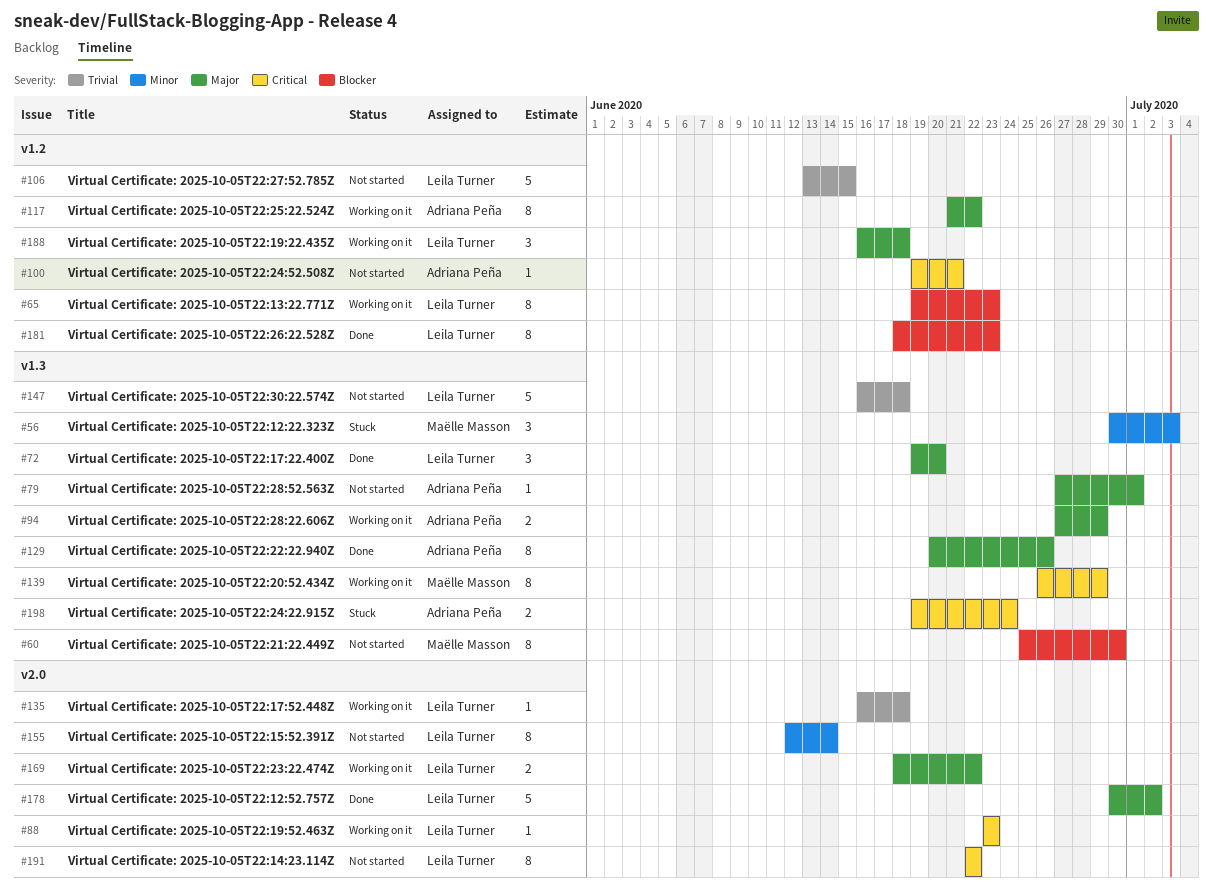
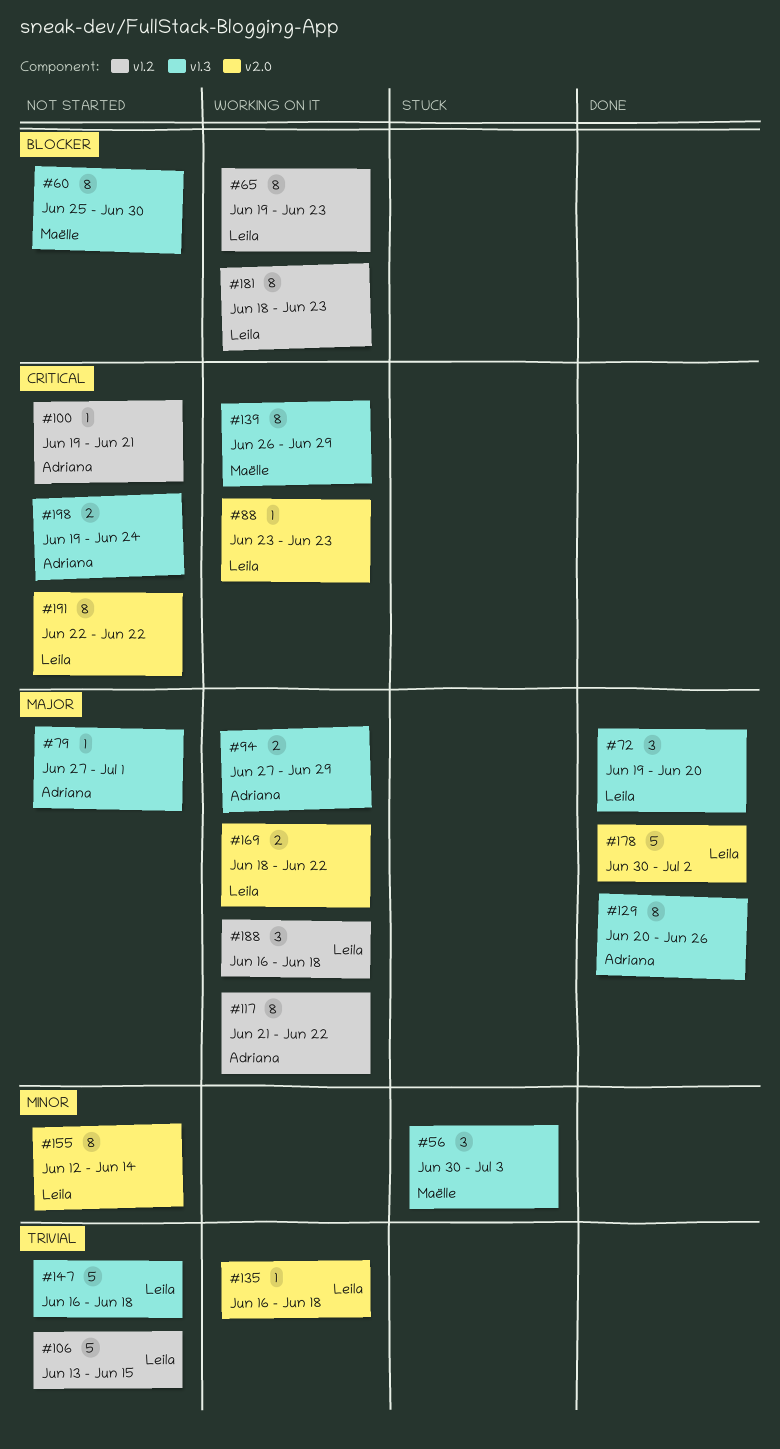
#181, status: Done -> Working on it
#198, status: Stuck -> Not started

